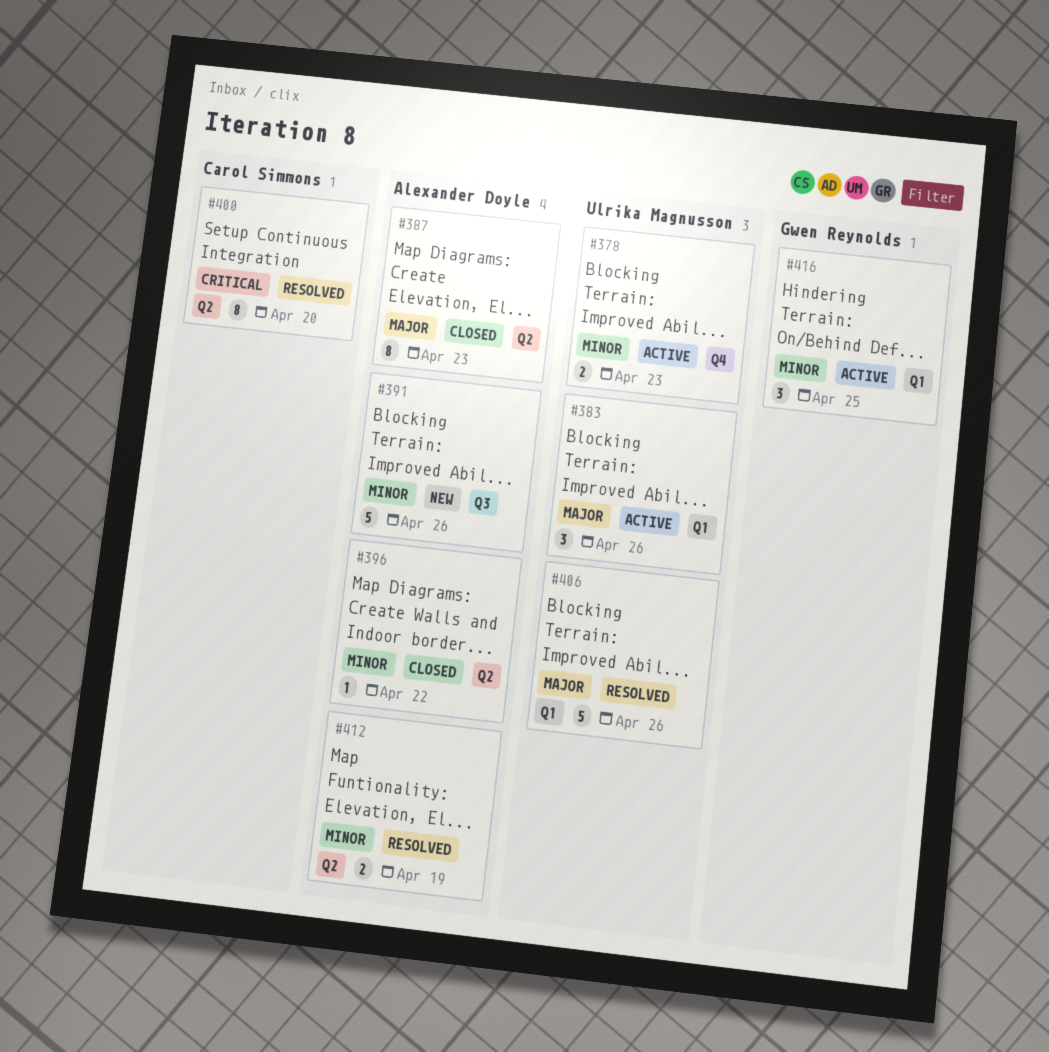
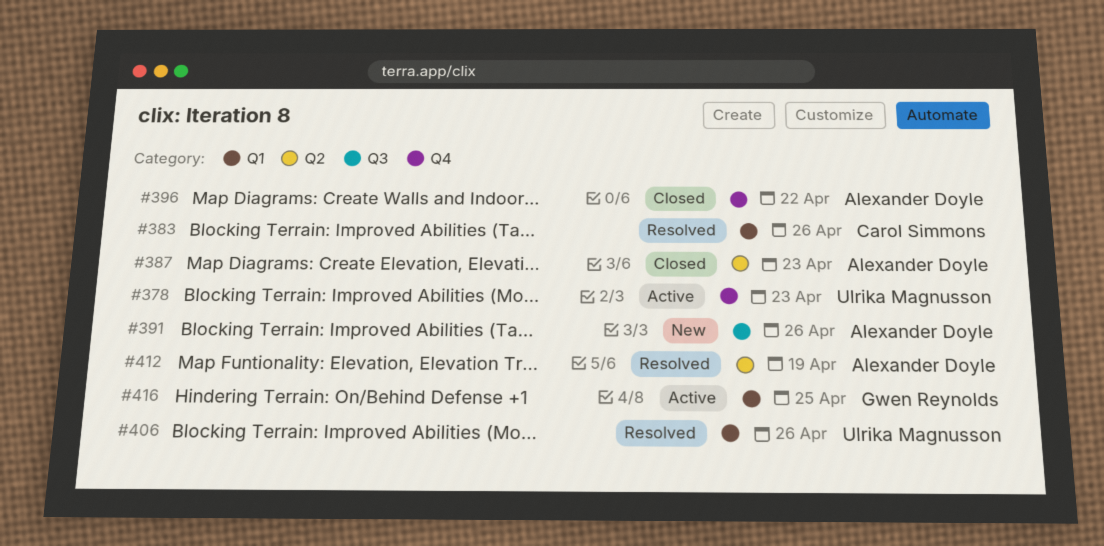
#383, status: Active -> Resolved
#383, owner: Ulrika Magnusson -> Carol Simmons
#396, label: Q2 -> Q4
#400: present -> none

